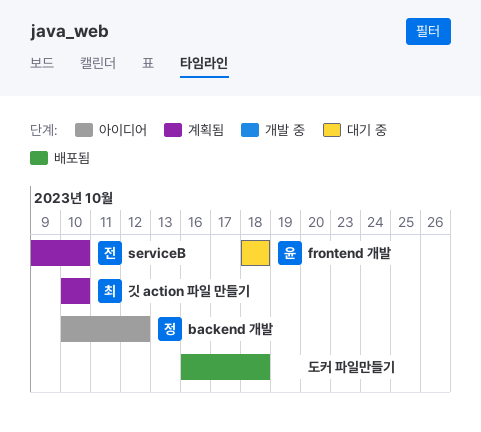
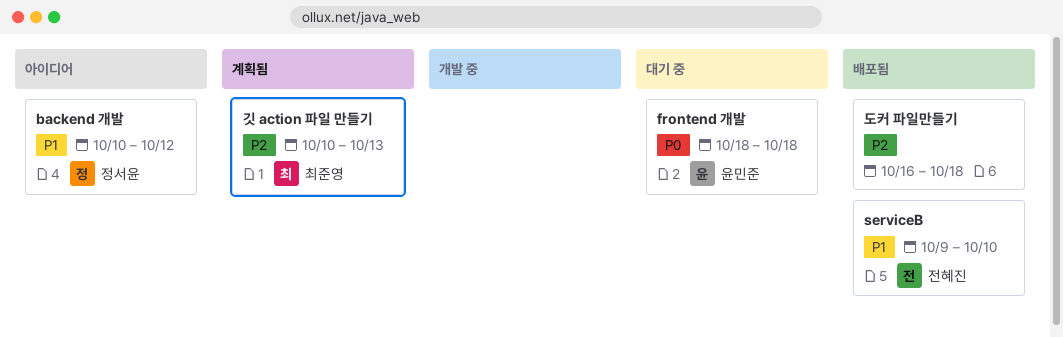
serviceB, status: 계획됨 -> 배포됨
깃 action 파일 만들기, due: Oct 10 -> Oct 13

